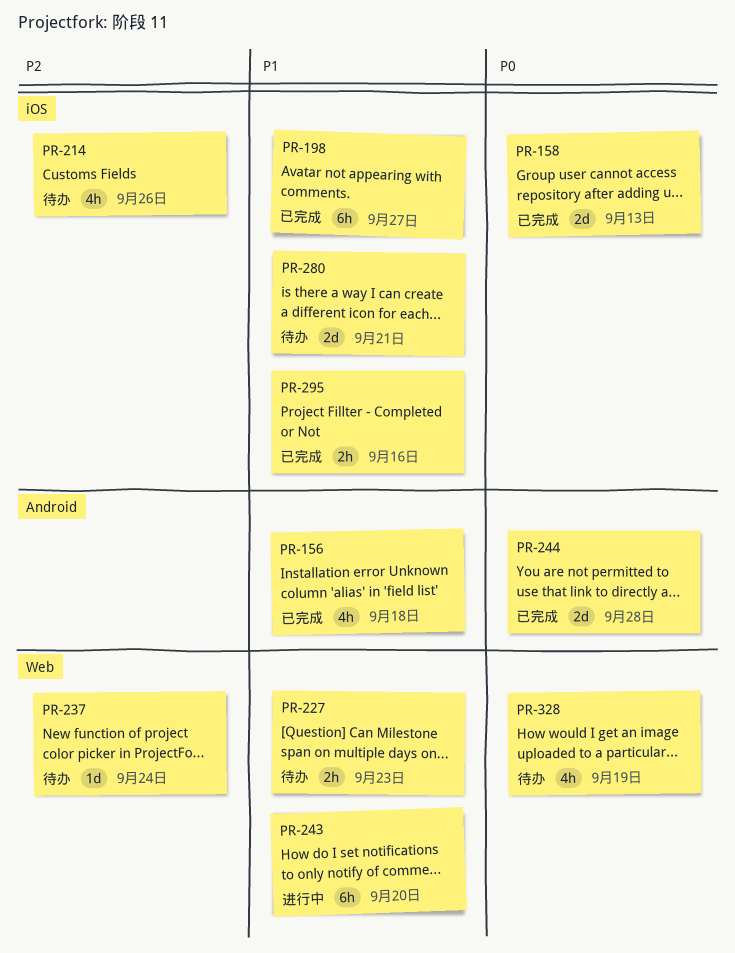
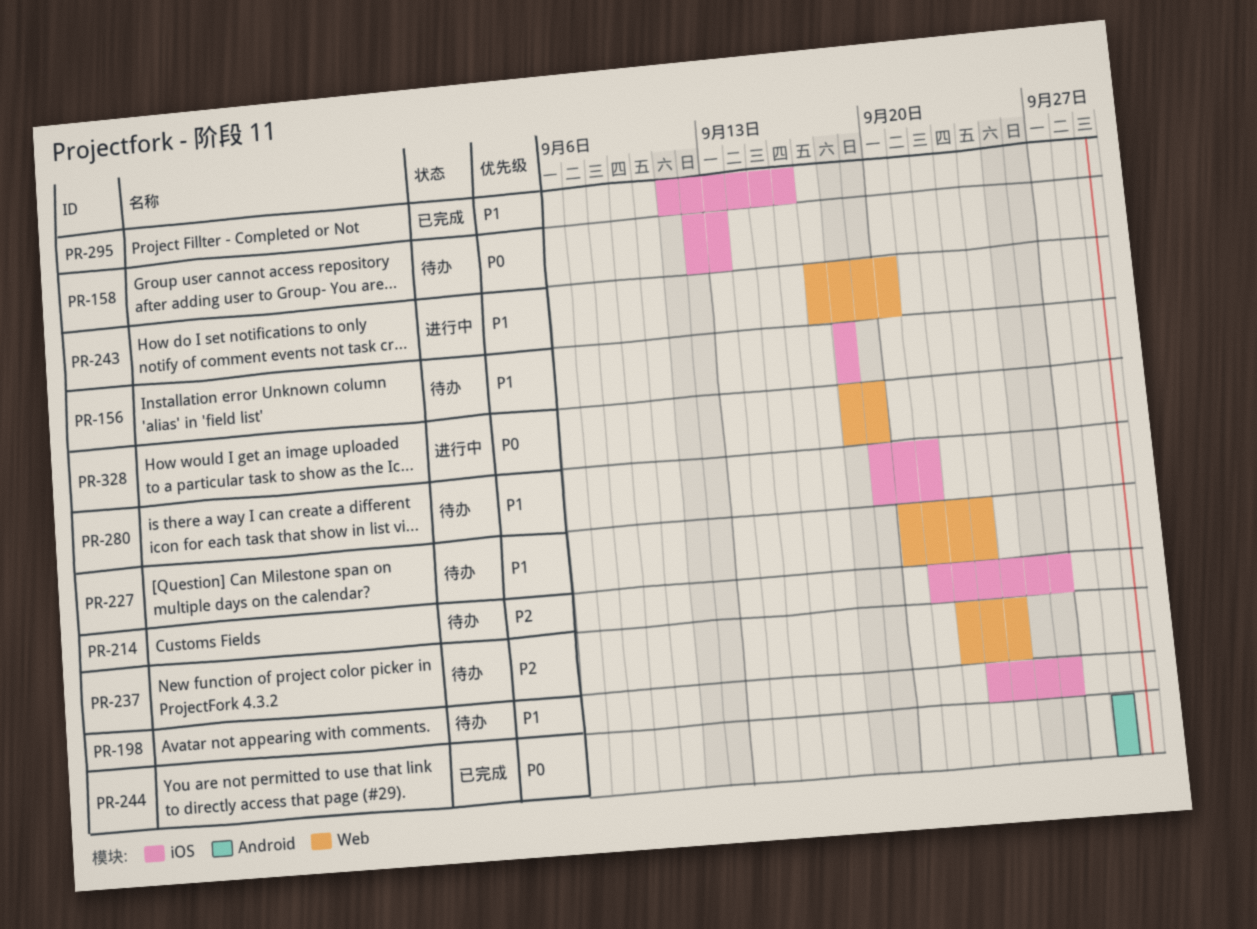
PR-156, status: 已完成 -> 待办
PR-156, label: Android -> iOS
PR-158, status: 已完成 -> 待办
PR-198, status: 已完成 -> 待办
PR-198, due: Sep 27 -> Sep 26
PR-328, status: 待办 -> 进行中

